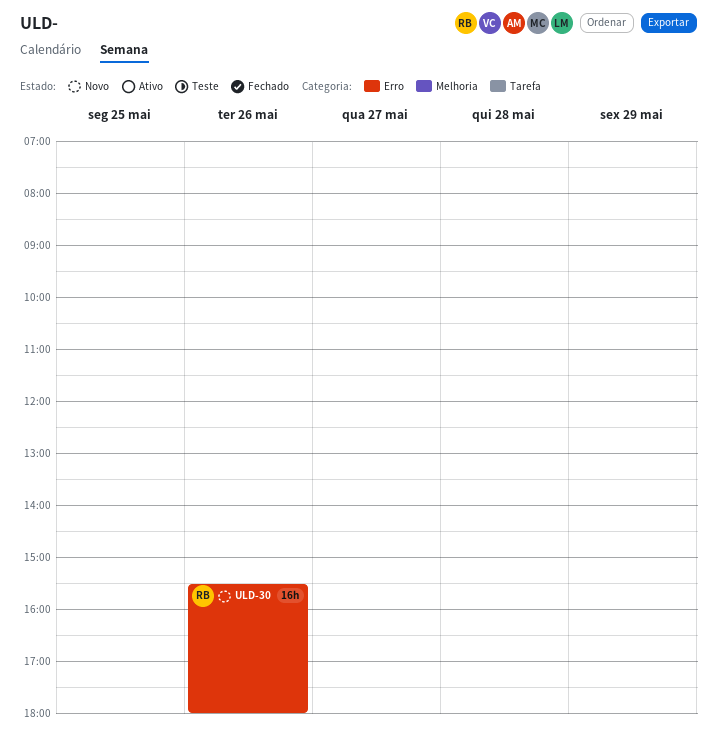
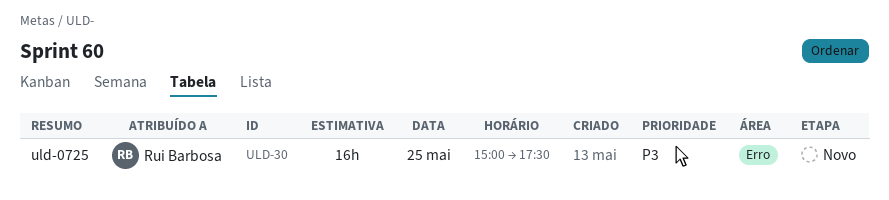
ULD-30, day: May 26 -> May 25
ULD-30, begins: 15:30 -> 15:00
ULD-30, ends: 18:00 -> 17:30

